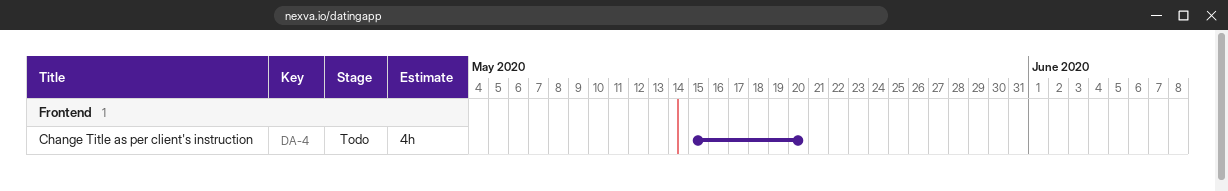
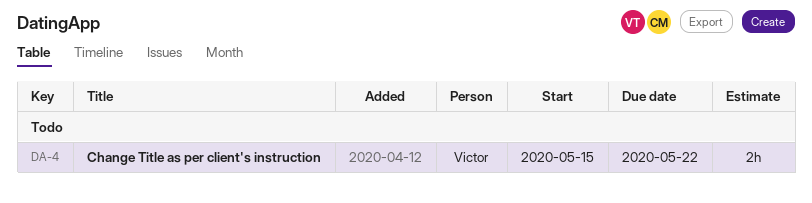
DA-4, estimate: 4h -> 2h
DA-4, due: May 20 -> May 22

